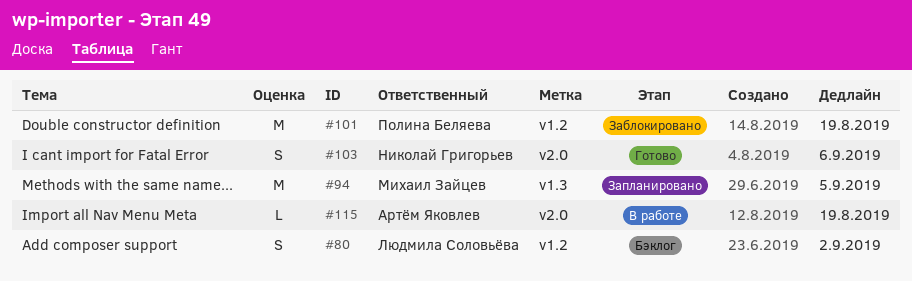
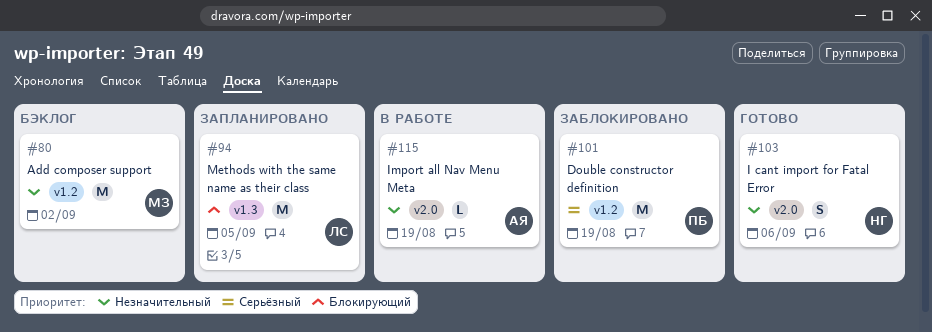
#80, owner: Людмила Соловьёва -> Михаил Зайцев
#80, estimate: S -> M
#94, owner: Михаил Зайцев -> Людмила Соловьёва

